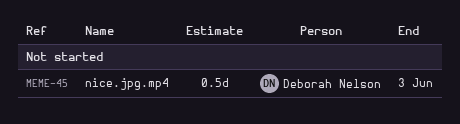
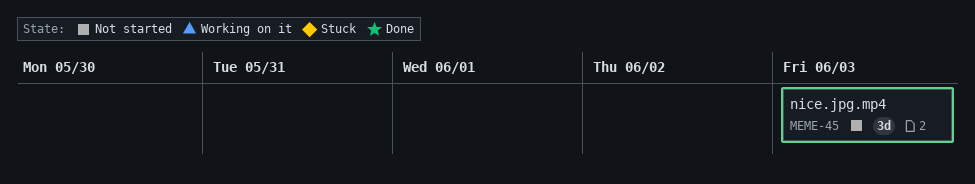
MEME-45, estimate: 0.5d -> 3d

